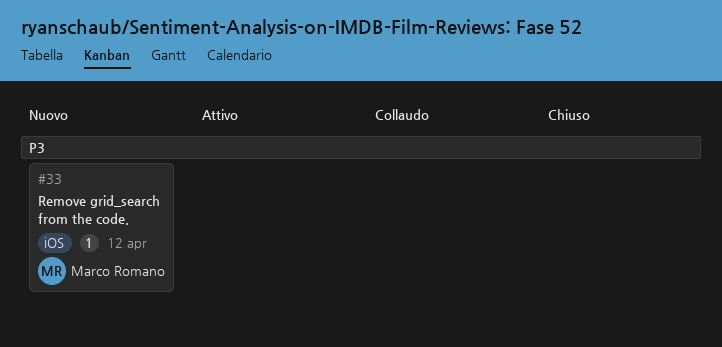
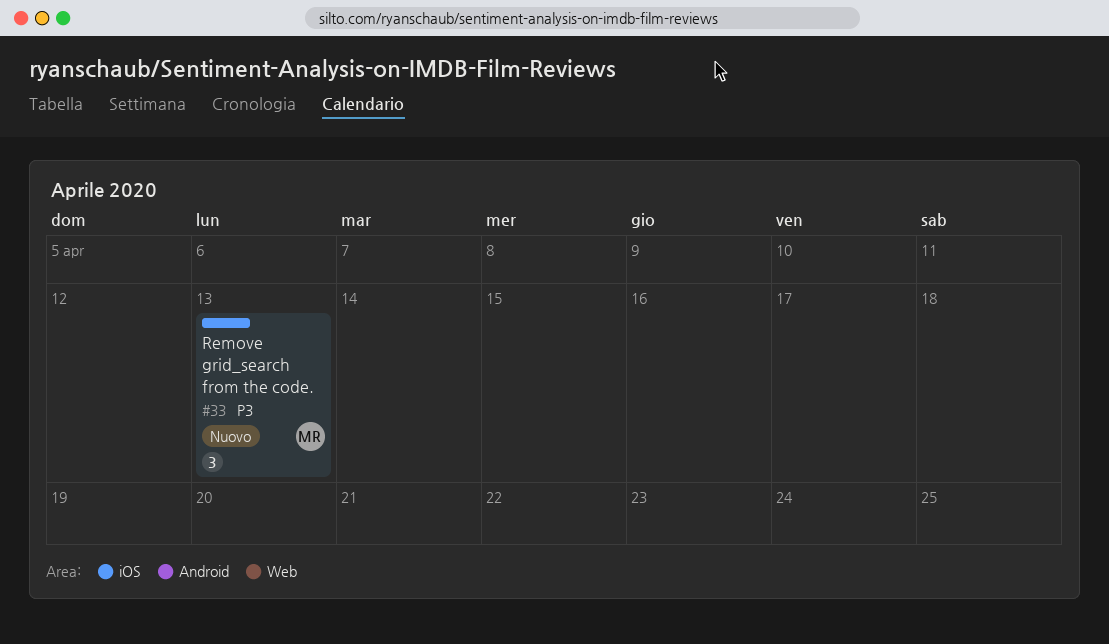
#33, estimate: 1 -> 3
#33, due: Apr 12 -> Apr 13

